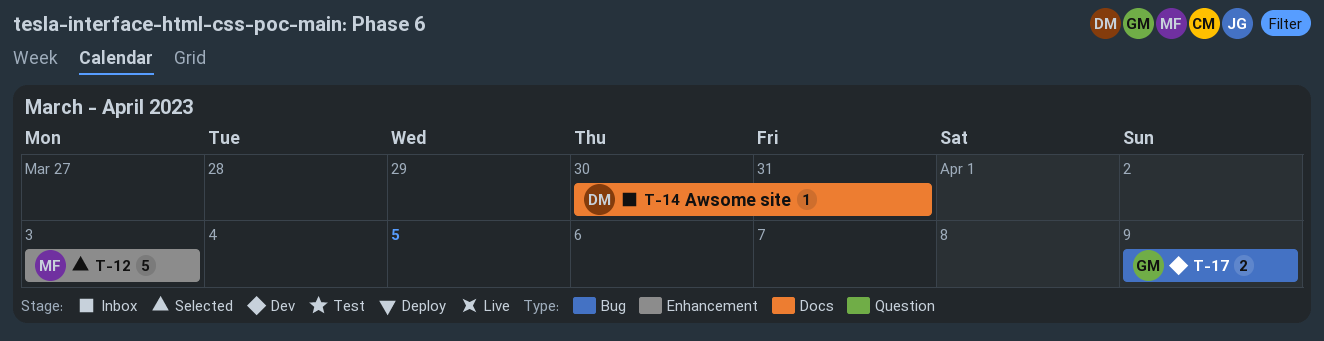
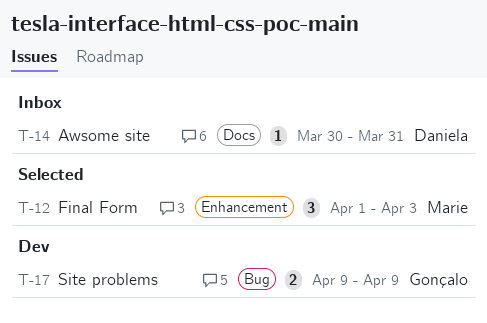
T-12, estimate: 5 -> 3
T-12, start: Apr 3 -> Apr 1

